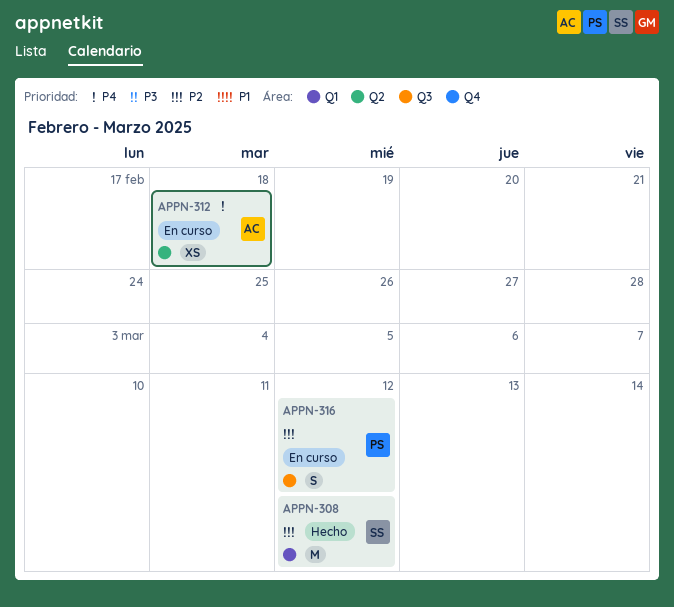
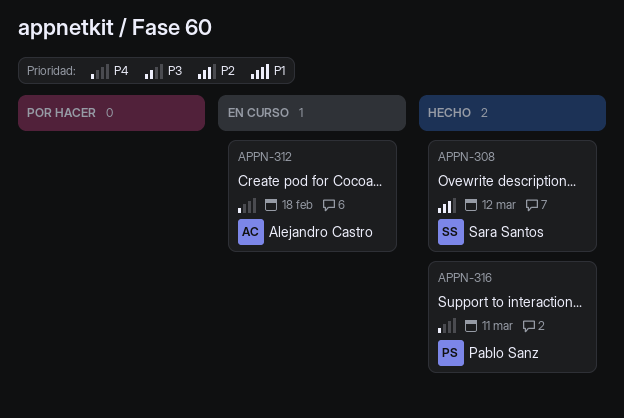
APPN-316, status: En curso -> Hecho
APPN-316, priority: P2 -> P4
APPN-316, due: Mar 12 -> Mar 11

